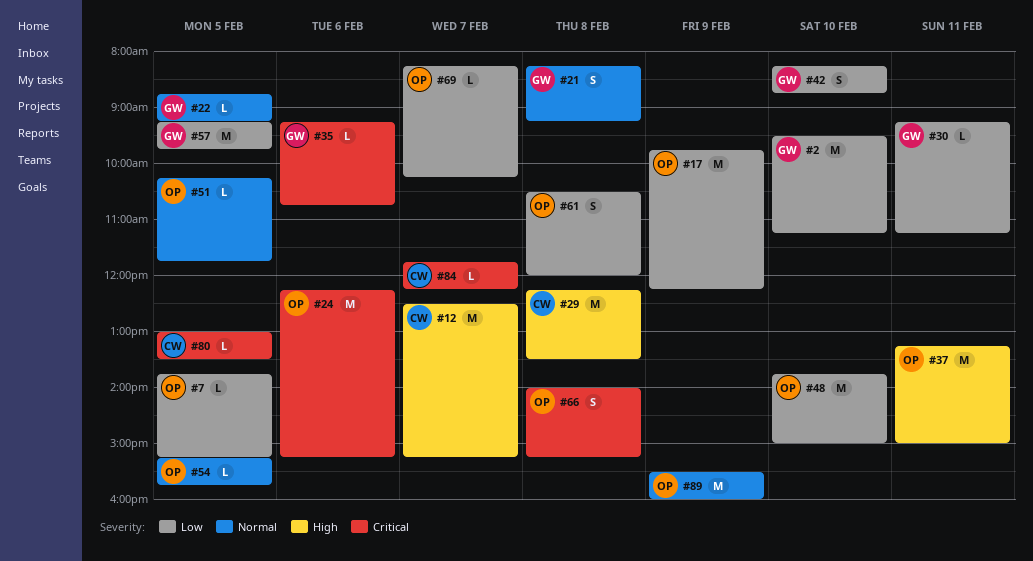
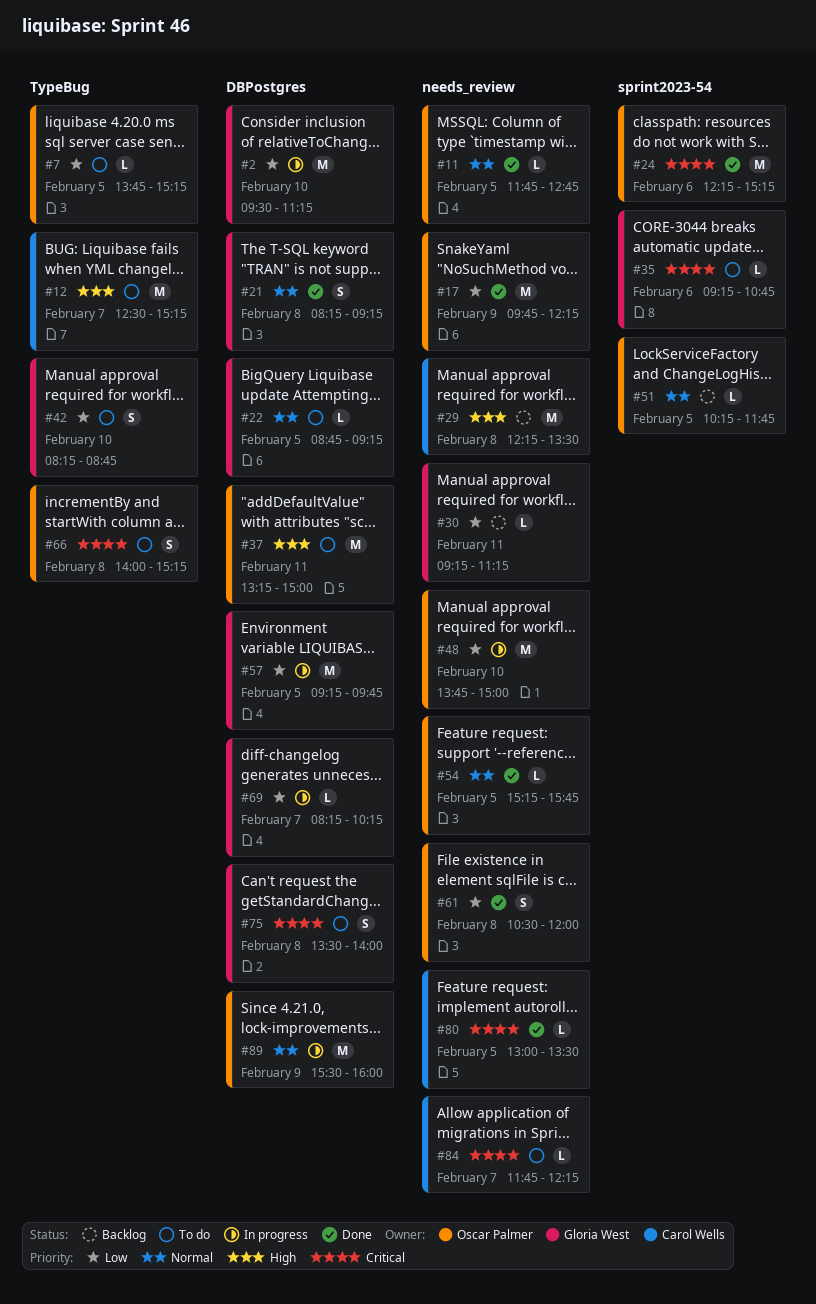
#11: none -> present
#69, owner: Oscar Palmer -> Gloria West
#75: none -> present

